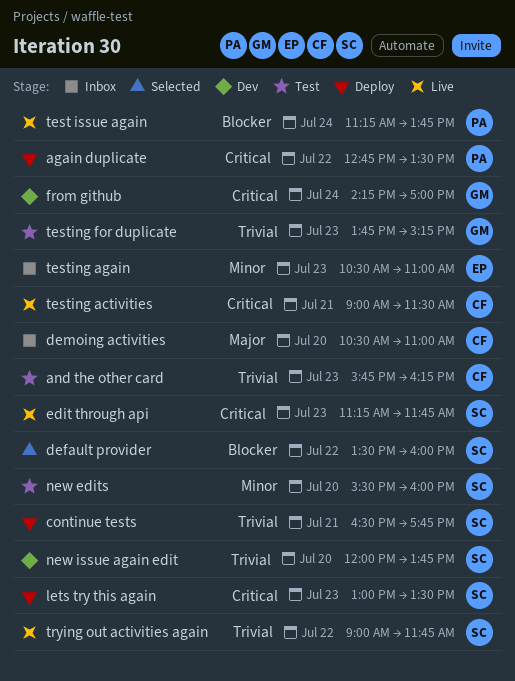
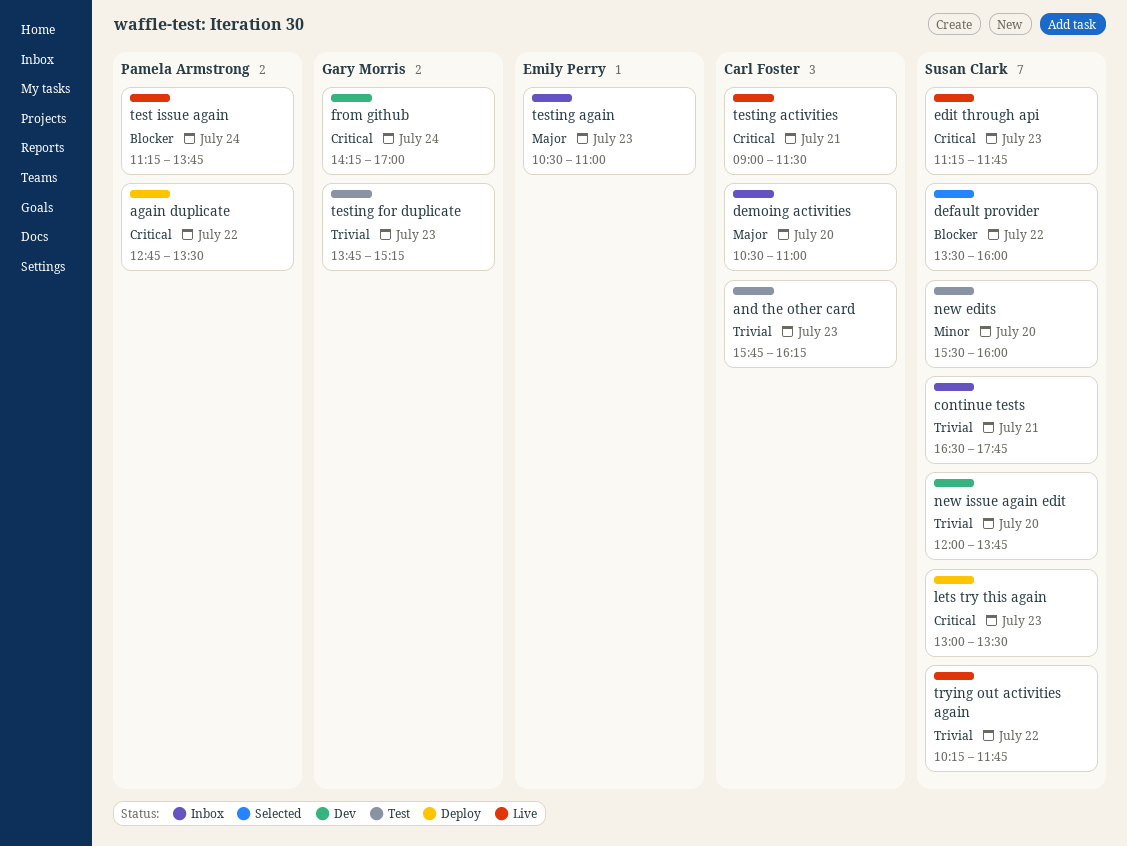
continue tests, status: Deploy -> Inbox
testing again, priority: Minor -> Major
trying out activities again, begins: 09:00 -> 10:15

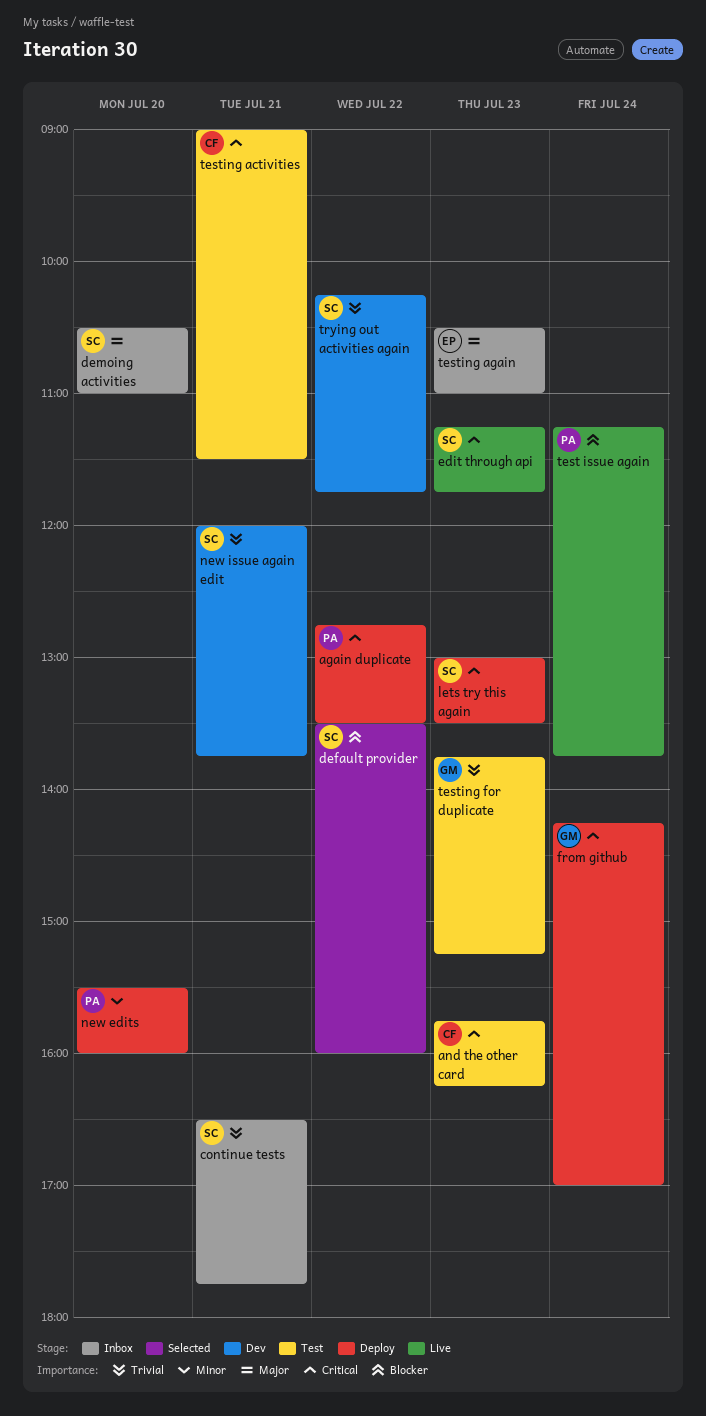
and the other card, priority: Trivial -> Critical
demoing activities, owner: Carl Foster -> Susan Clark
from github, status: Dev -> Deploy
new edits, status: Test -> Deploy
new edits, owner: Susan Clark -> Pamela Armstrong
new issue again edit, day: Jul 20 -> Jul 21
testing activities, status: Live -> Test
trying out activities again, status: Live -> Dev

